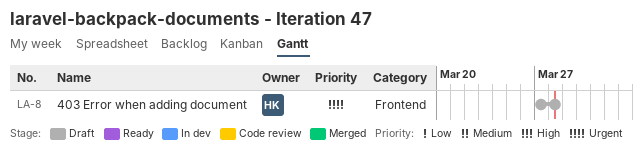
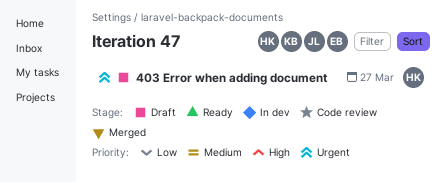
403 Error when adding document, due: Mar 28 -> Mar 27

